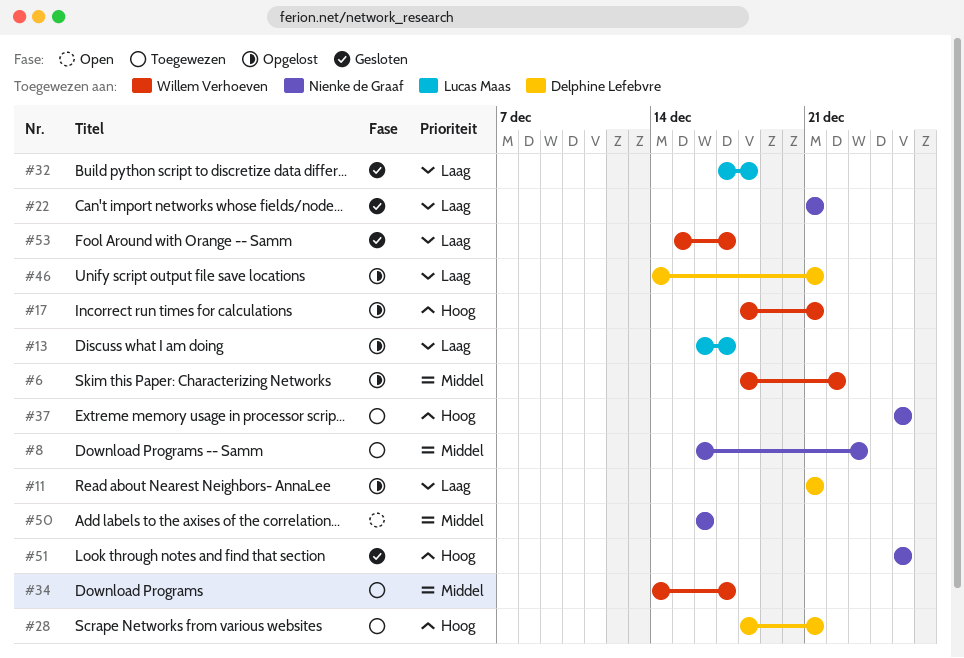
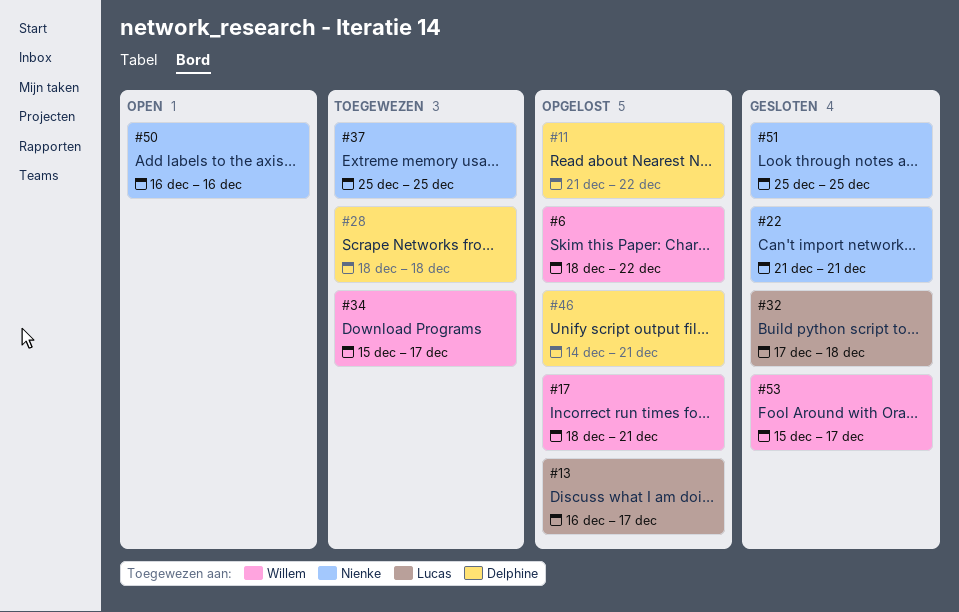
#8: present -> none
#11, due: Dec 21 -> Dec 22
#28, due: Dec 21 -> Dec 18
#34, start: Dec 14 -> Dec 15

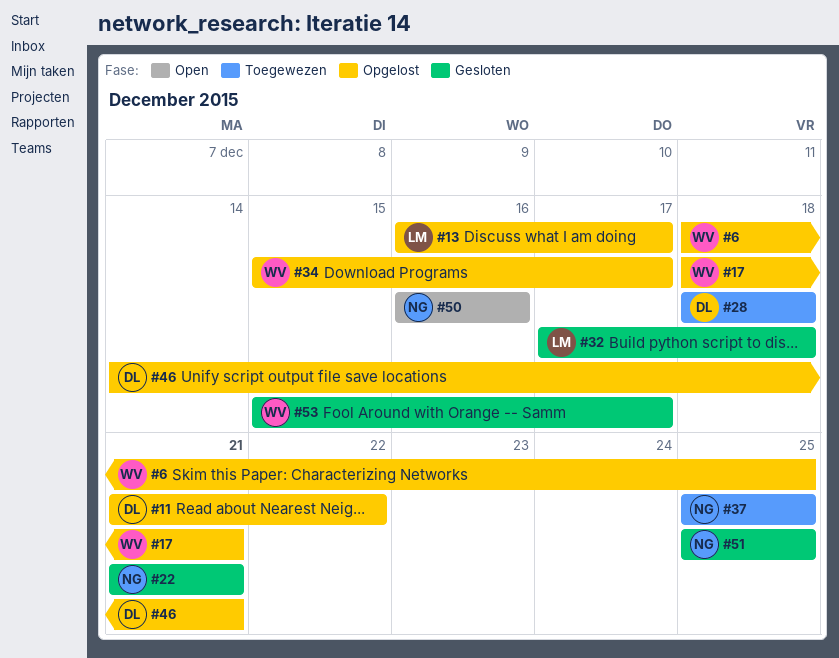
#6, due: Dec 22 -> Dec 25
#34, status: Toegewezen -> Opgelost

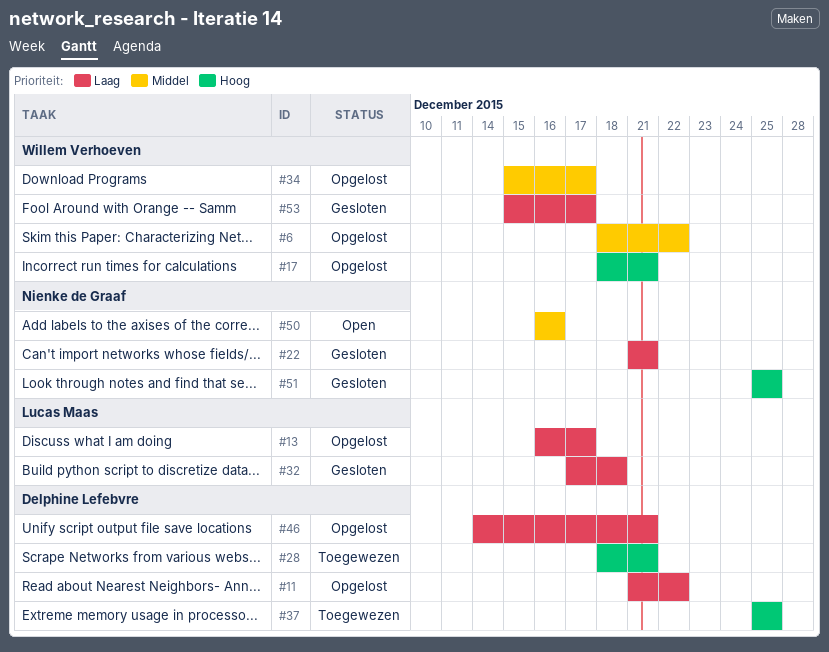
#6, due: Dec 25 -> Dec 22
#28, due: Dec 18 -> Dec 21
#37, owner: Nienke de Graaf -> Delphine Lefebvre

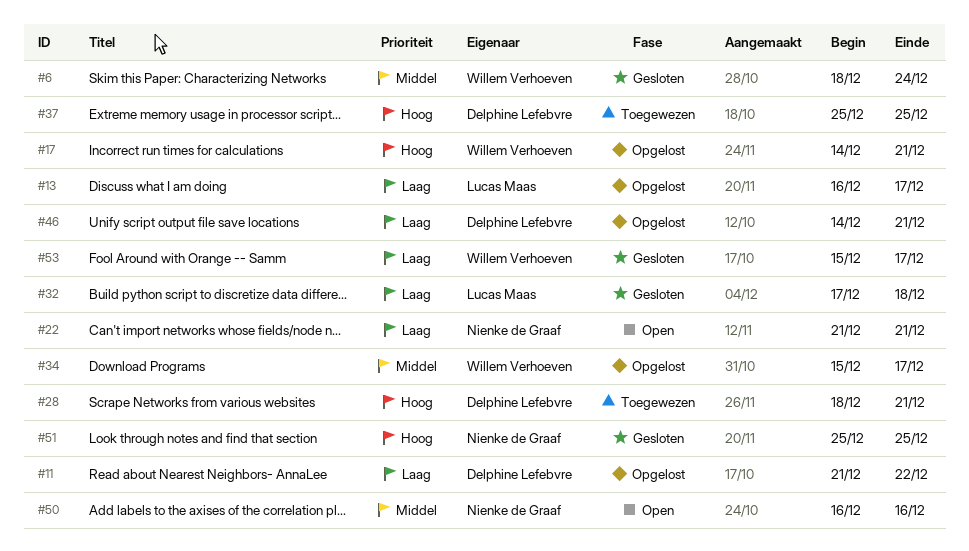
#6, status: Opgelost -> Gesloten
#6, due: Dec 22 -> Dec 24
#17, start: Dec 18 -> Dec 14
#22, status: Gesloten -> Open

